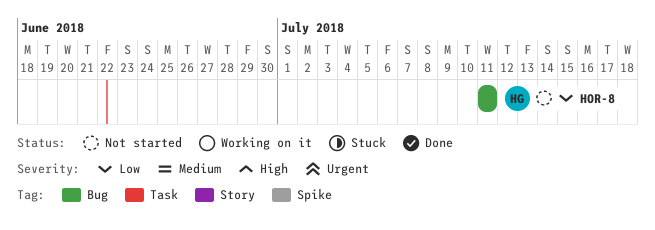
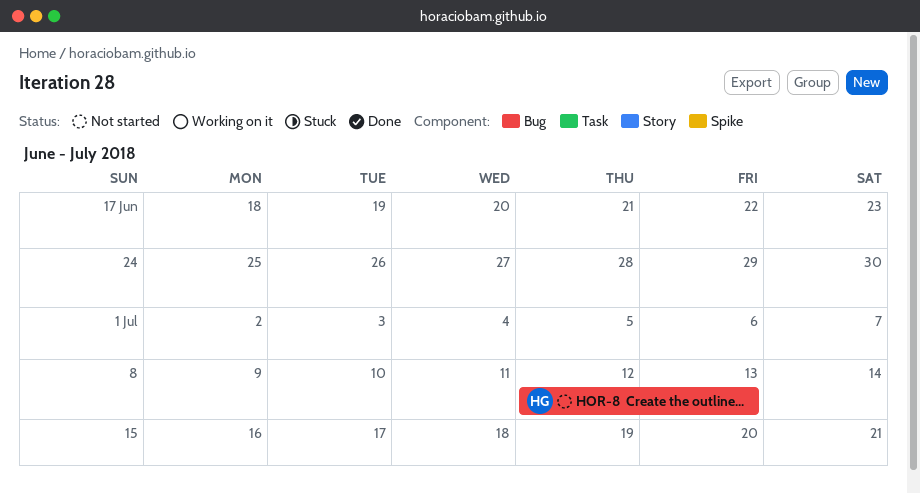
HOR-8, start: Jul 11 -> Jul 12
HOR-8, due: Jul 11 -> Jul 13

